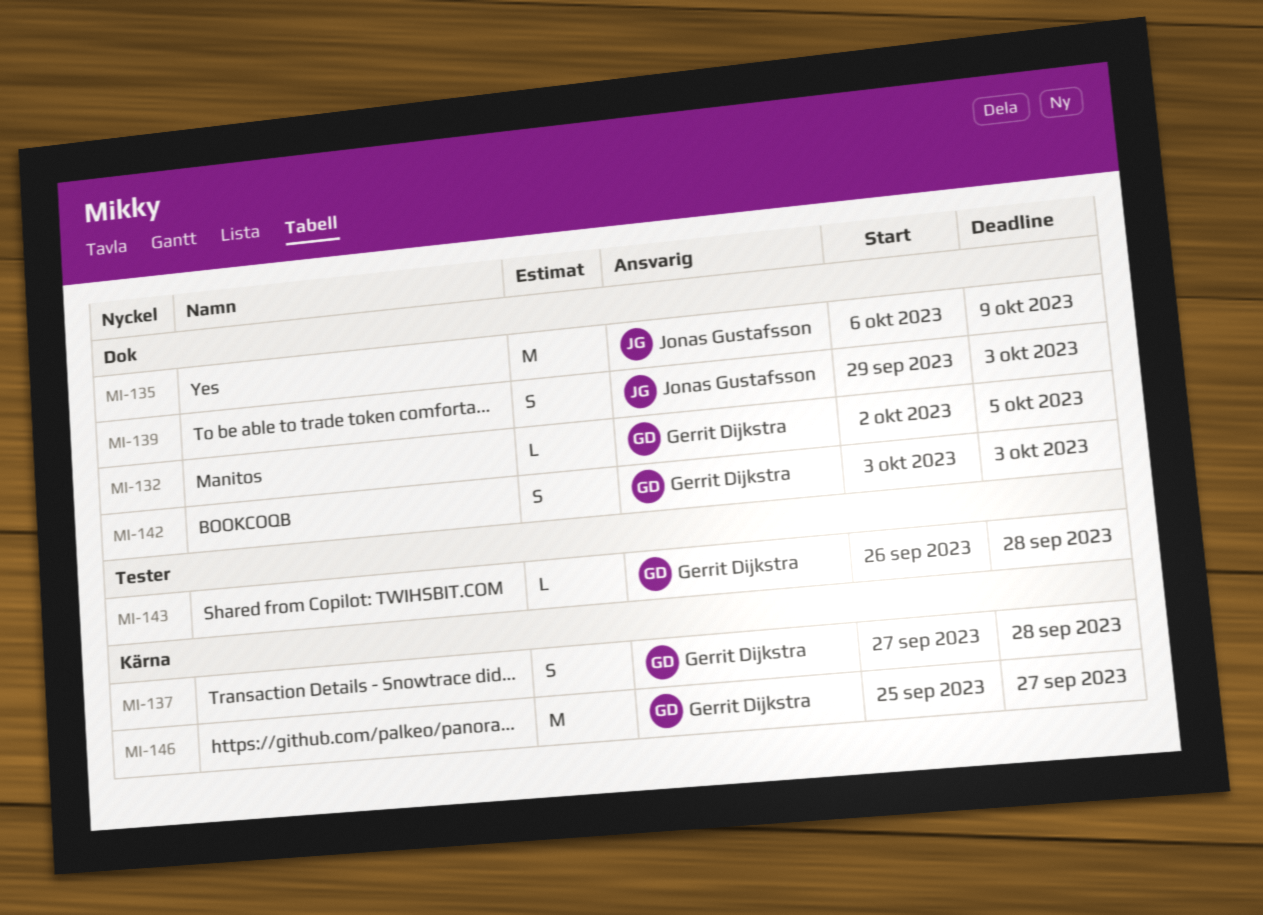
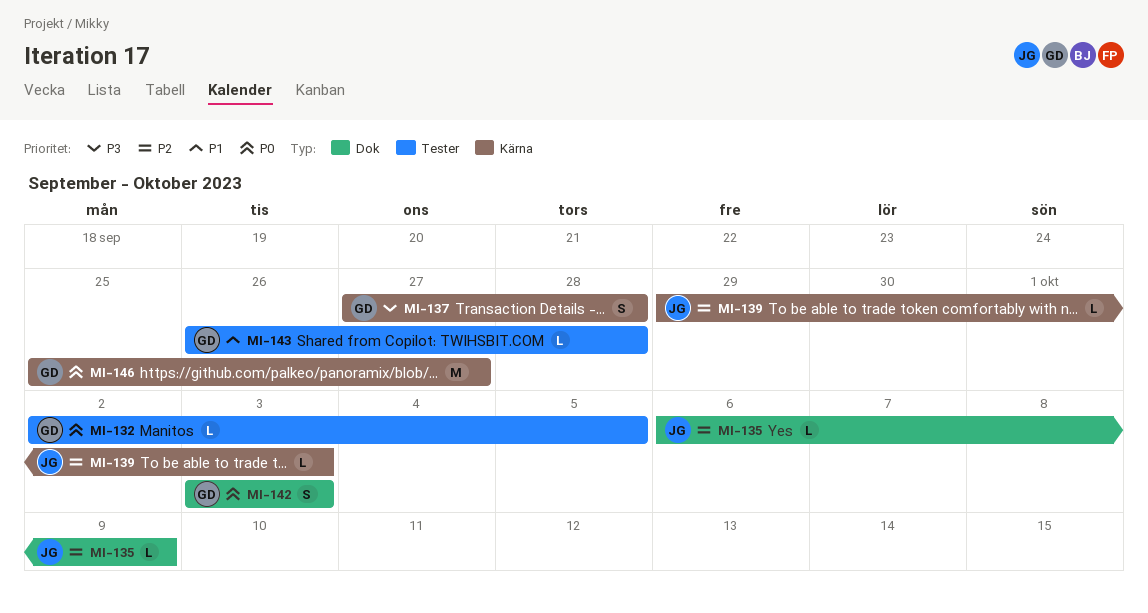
MI-132, label: Dok -> Tester
MI-135, estimate: M -> L
MI-139, label: Dok -> Kärna
MI-139, estimate: S -> L

